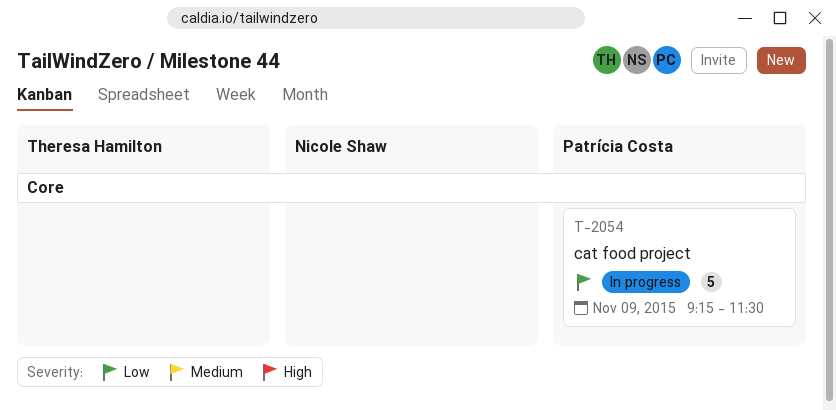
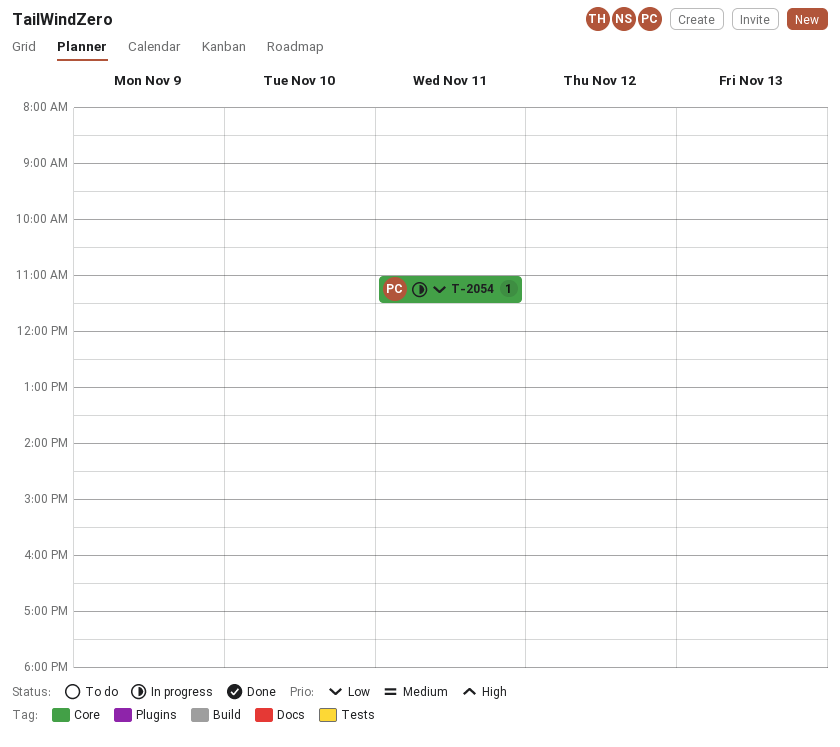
T-2054, estimate: 5 -> 1
T-2054, day: Nov 9 -> Nov 11
T-2054, begins: 09:15 -> 11:00

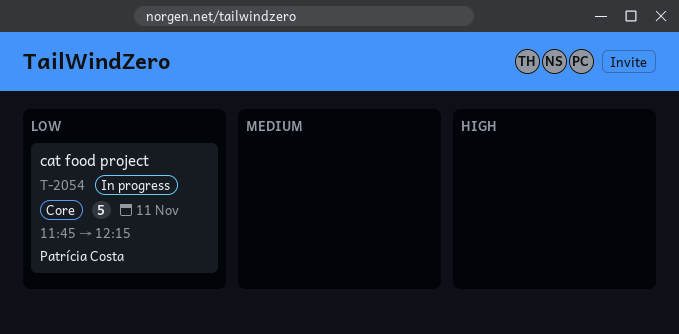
T-2054, estimate: 1 -> 5
T-2054, begins: 11:00 -> 11:45
T-2054, ends: 11:30 -> 12:15

